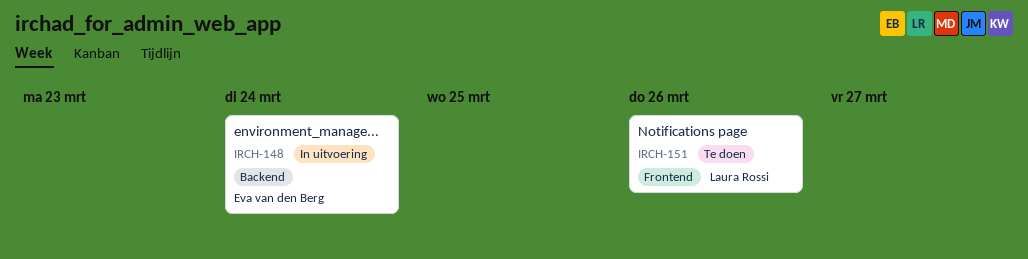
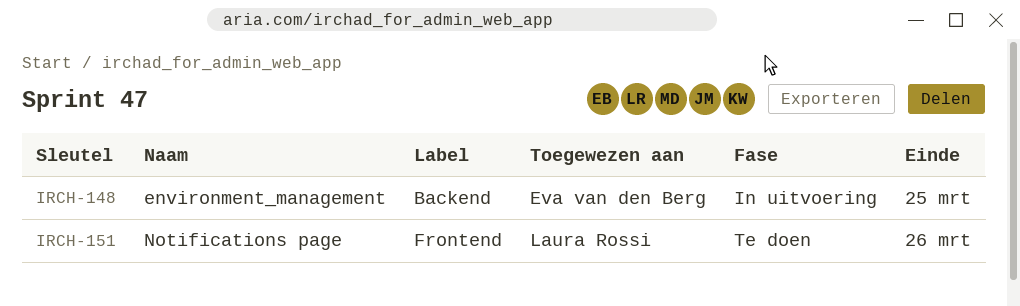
IRCH-148, due: Mar 24 -> Mar 25

